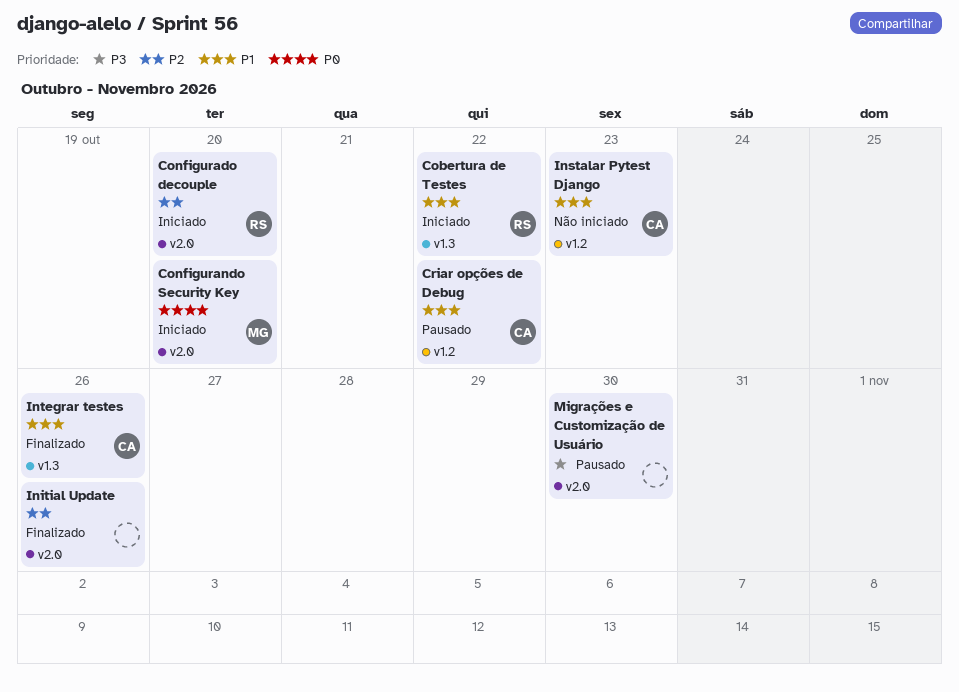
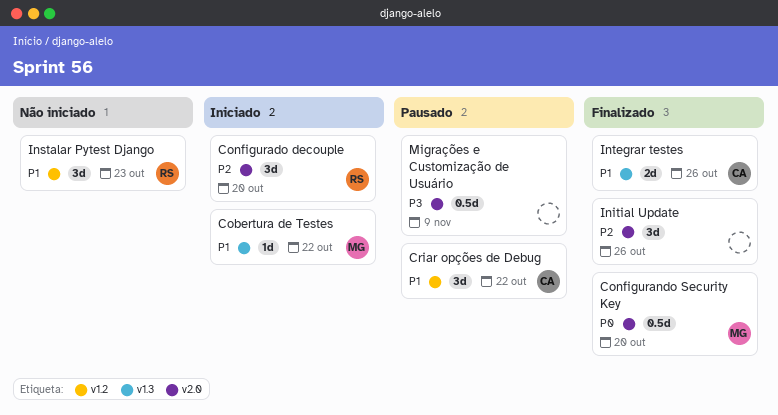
Cobertura de Testes, owner: RS -> MG
Configurando Security Key, status: Iniciado -> Finalizado
Instalar Pytest Django, owner: CA -> RS
Migrações e Customização de Usuário, due: Oct 30 -> Nov 9

